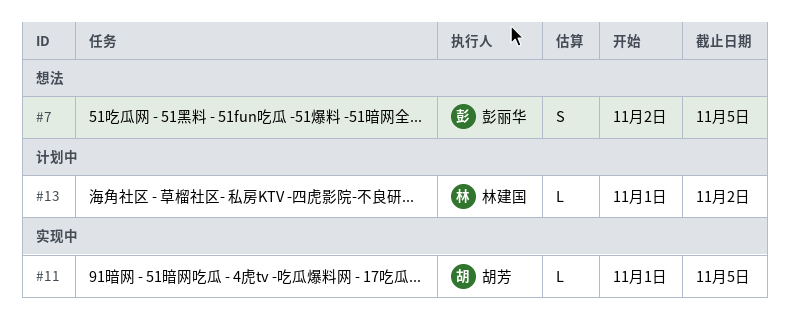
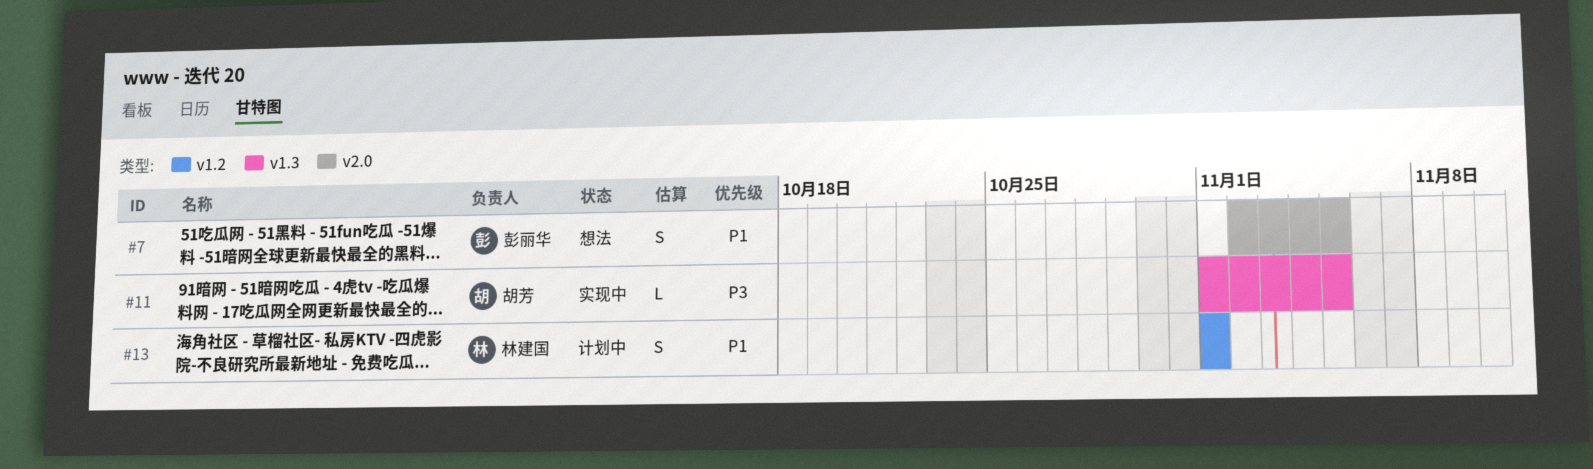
#13, estimate: L -> S
#13, due: Nov 2 -> Nov 1

